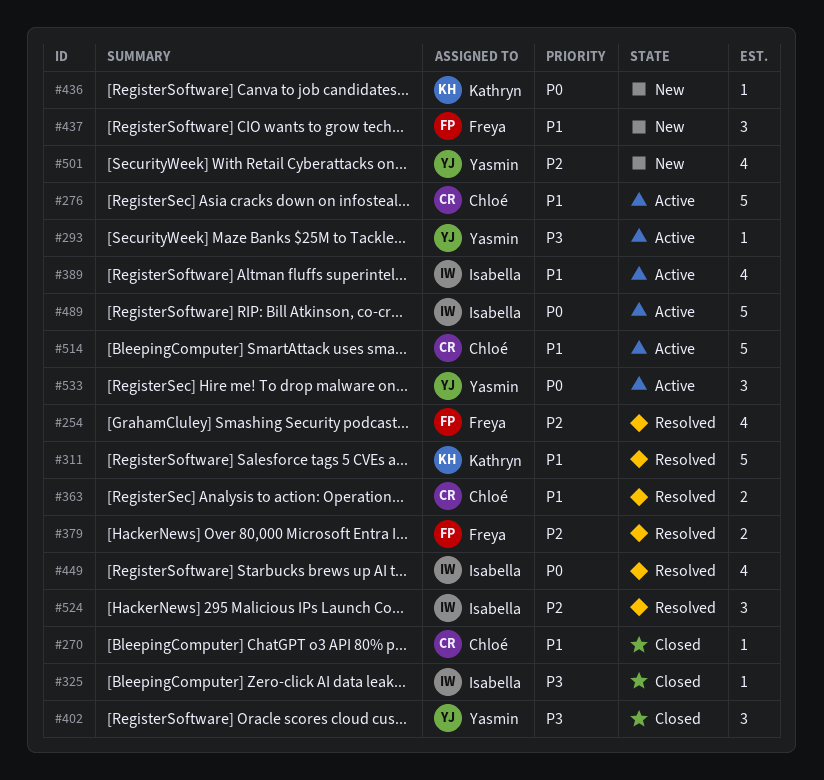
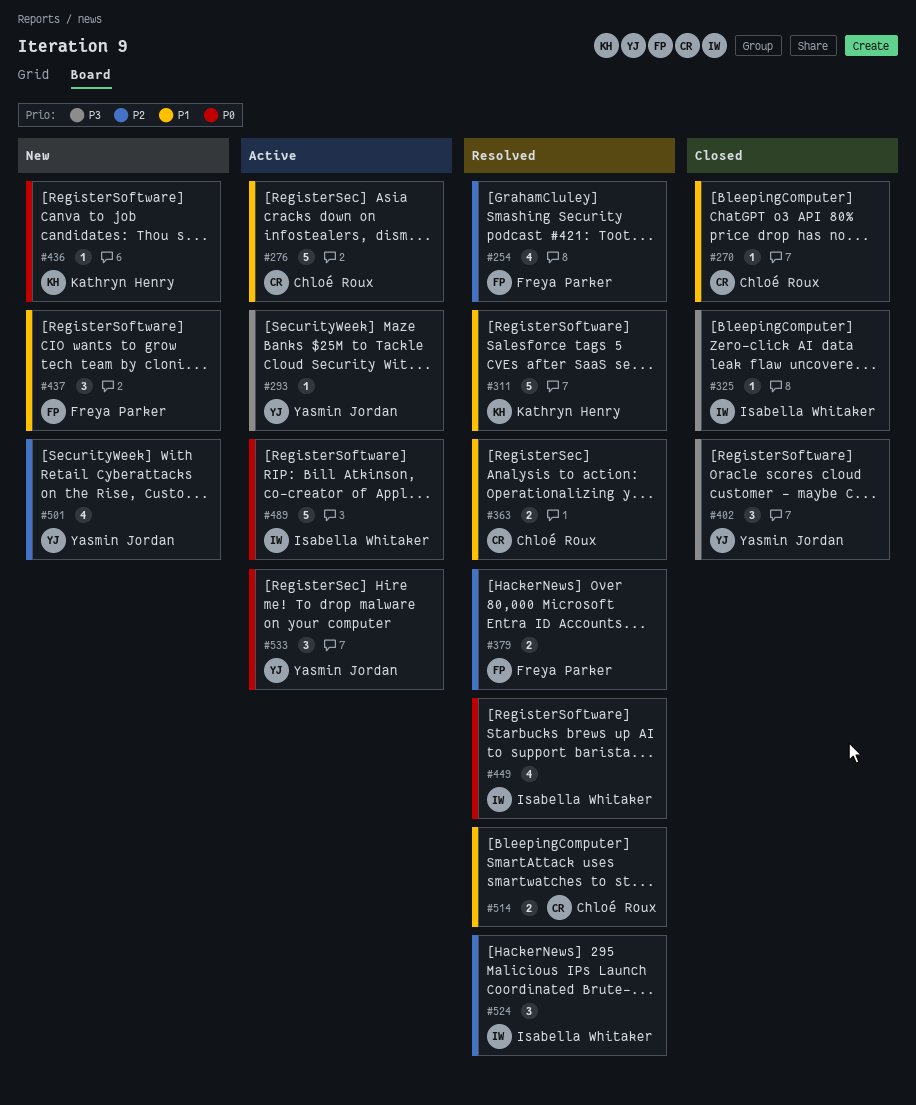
#389: present -> none
#514, status: Active -> Resolved
#514, estimate: 5 -> 2

